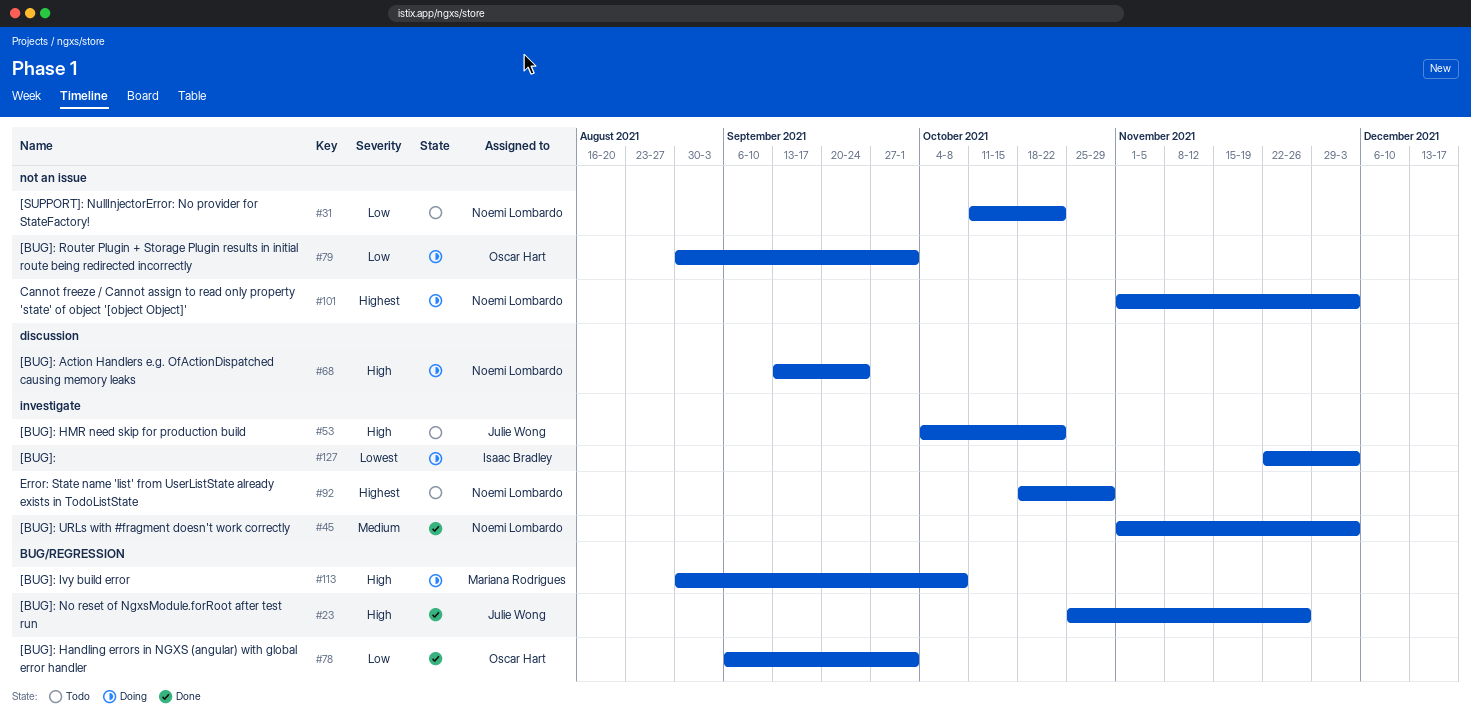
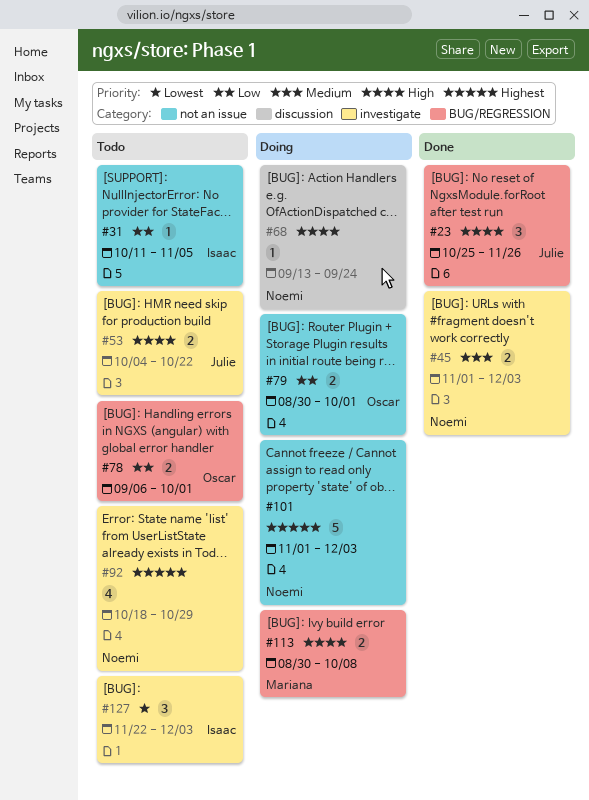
#31, owner: Noemi Lombardo -> Isaac Bradley
#31, due: Oct 22 -> Nov 5
#78, status: Done -> Todo
#127, status: Doing -> Todo

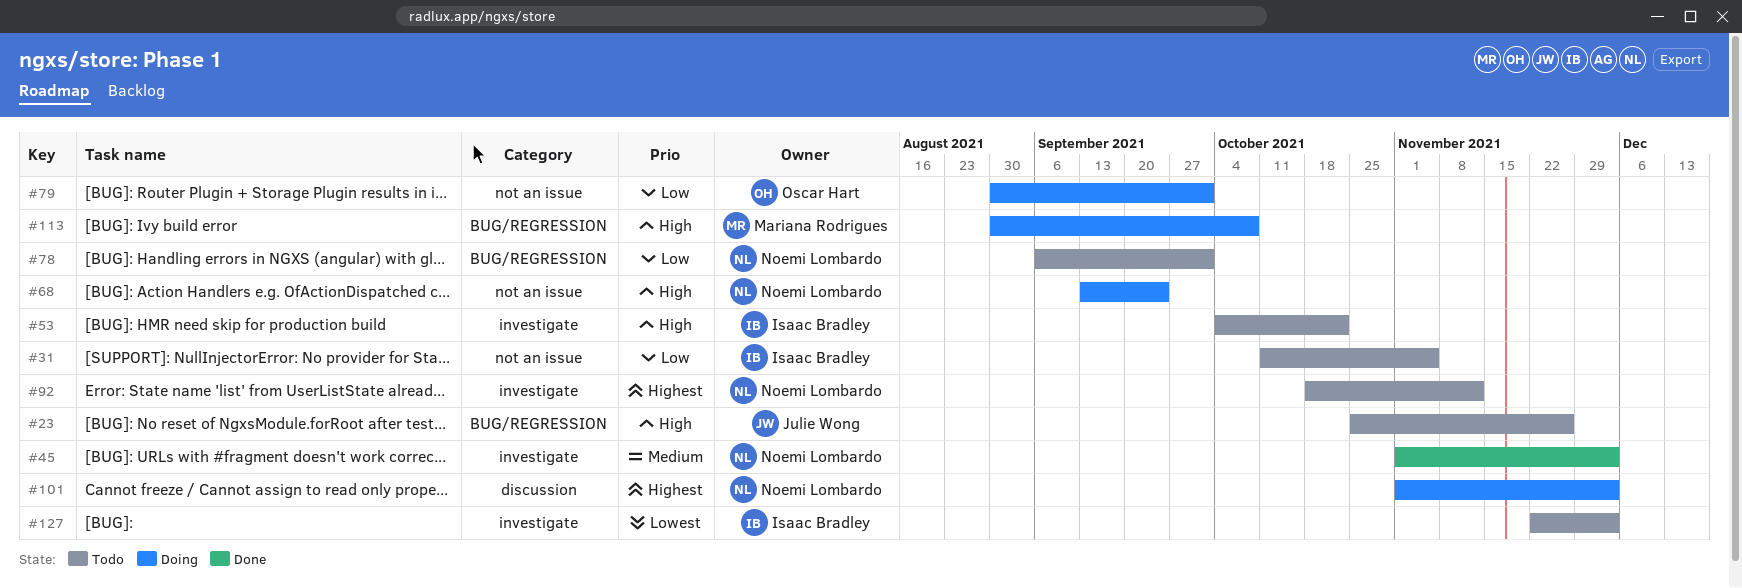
#23, status: Done -> Todo
#53, owner: Julie Wong -> Isaac Bradley
#68, label: discussion -> not an issue
#78, owner: Oscar Hart -> Noemi Lombardo
#92, due: Oct 29 -> Nov 12
#101, label: not an issue -> discussion

